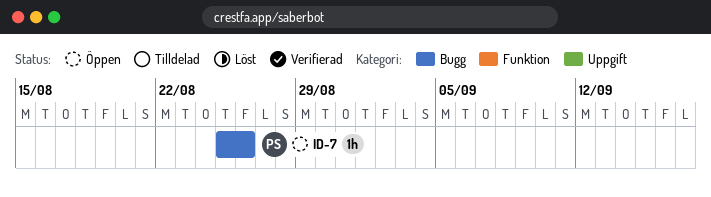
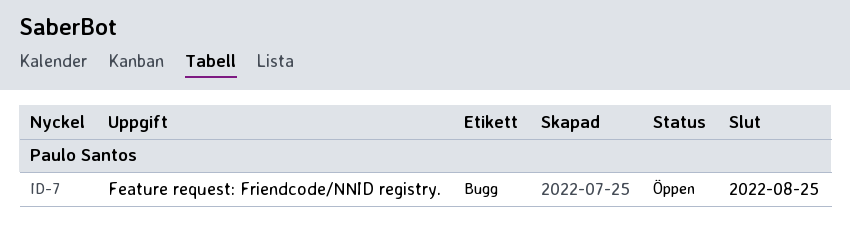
ID-7, due: Aug 26 -> Aug 25

